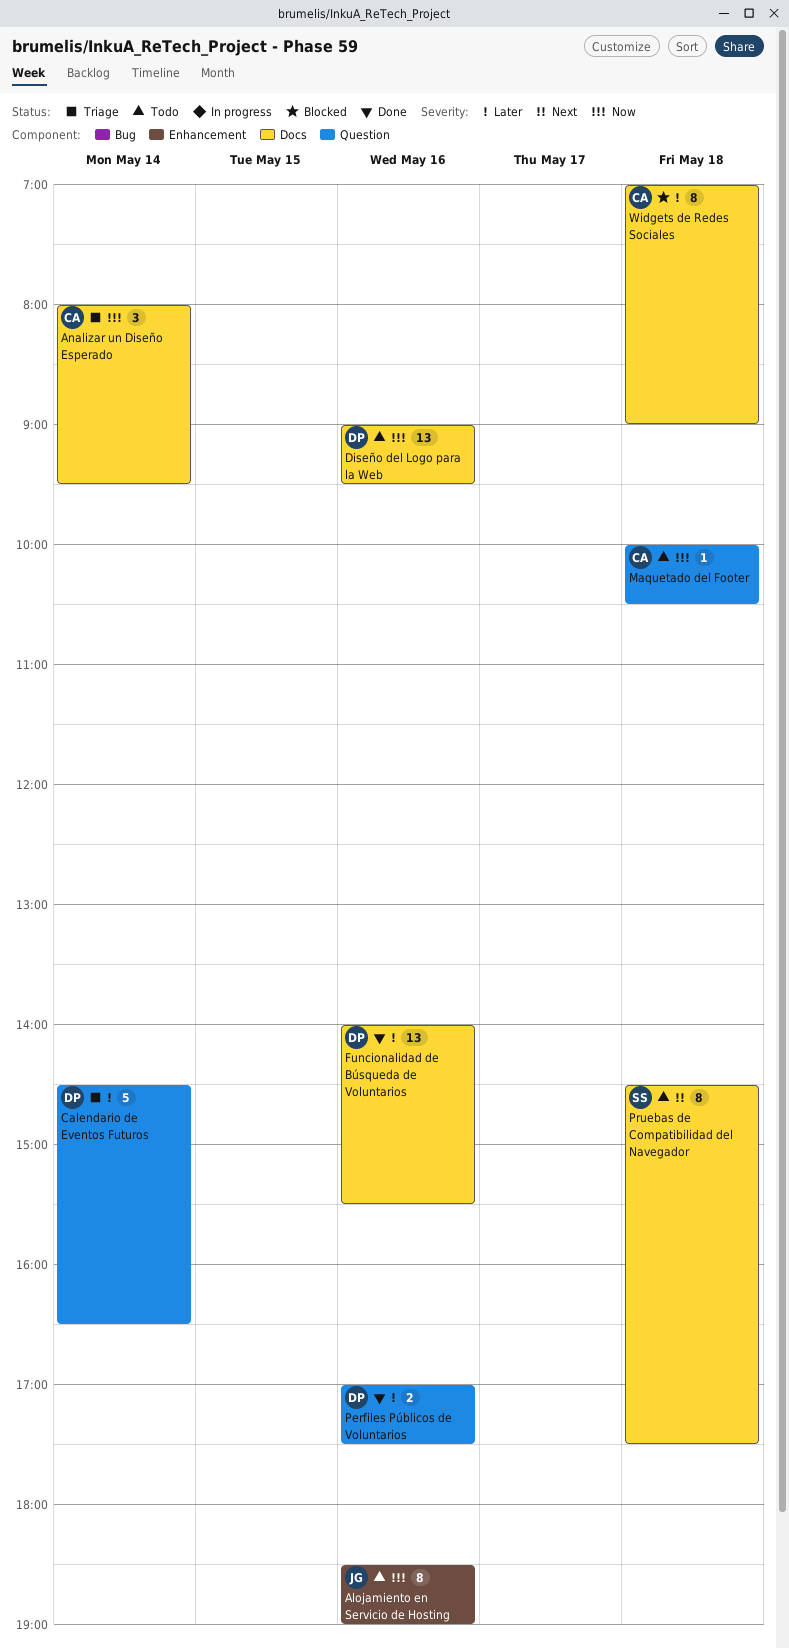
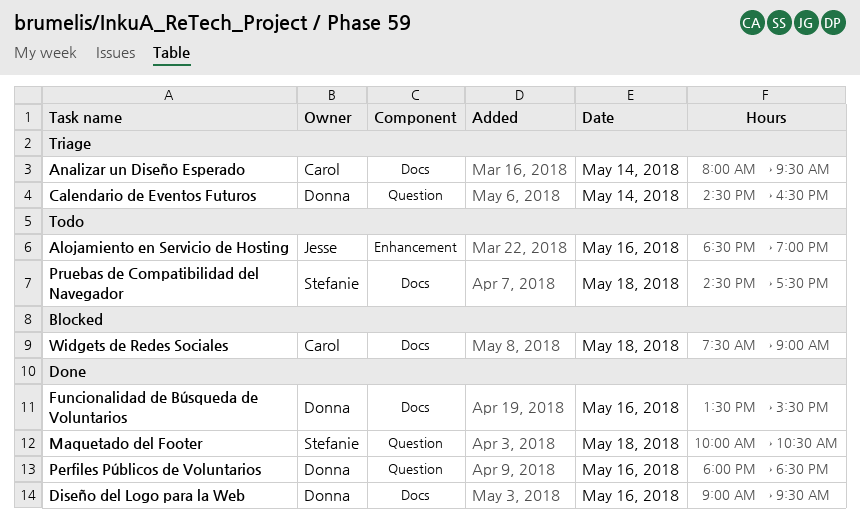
Diseño del Logo para la Web, status: Todo -> Done
Funcionalidad de Búsqueda de Voluntarios, begins: 14:00 -> 13:30
Maquetado del Footer, status: Todo -> Done
Maquetado del Footer, owner: Carol -> Stefanie
Perfiles Públicos de Voluntarios, begins: 17:00 -> 18:00
Perfiles Públicos de Voluntarios, ends: 17:30 -> 18:30
Widgets de Redes Sociales, begins: 07:00 -> 07:30

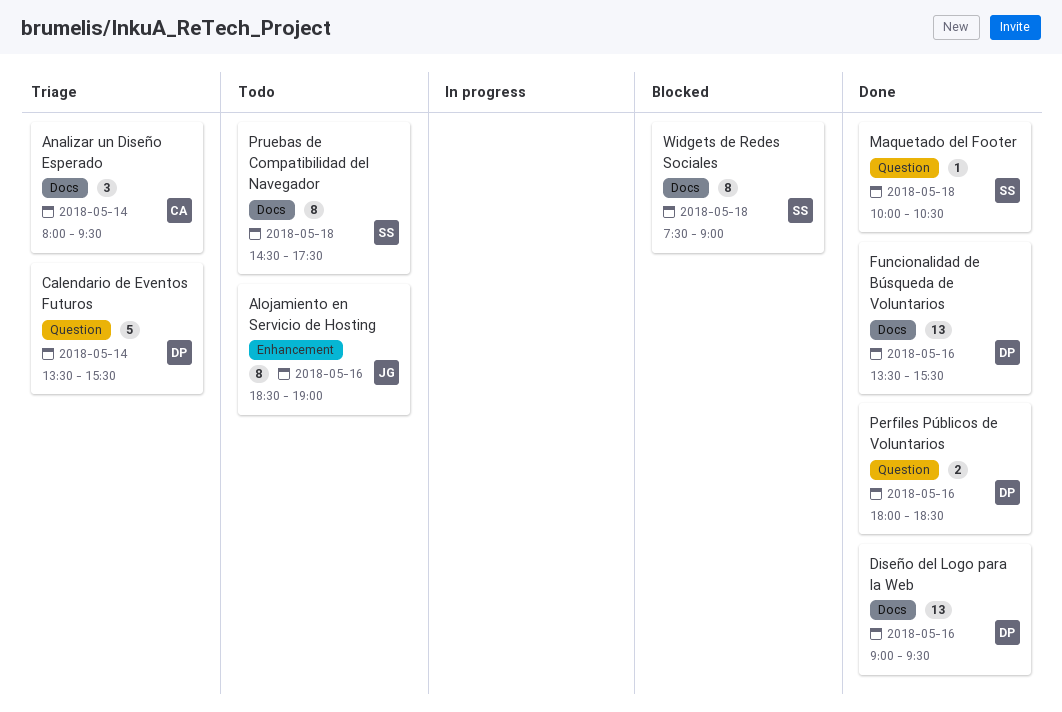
Calendario de Eventos Futuros, begins: 14:30 -> 13:30
Calendario de Eventos Futuros, ends: 16:30 -> 15:30
Widgets de Redes Sociales, owner: Carol -> Stefanie

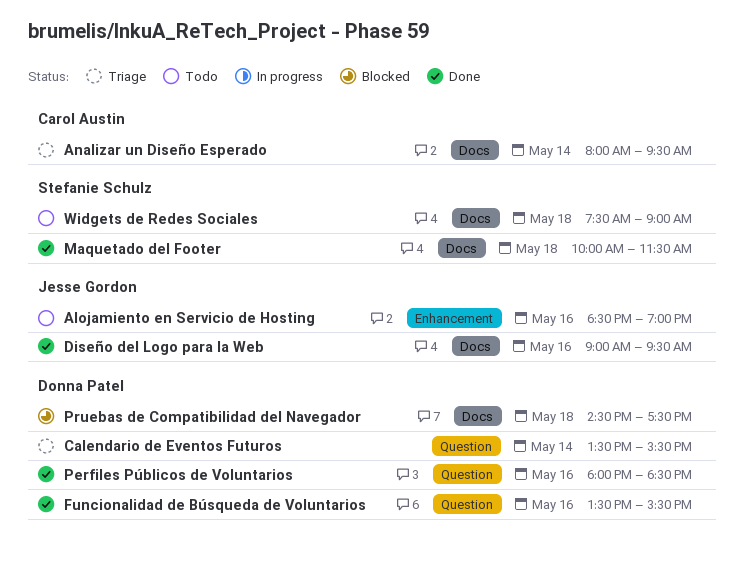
Diseño del Logo para la Web, owner: Donna Patel -> Jesse Gordon
Funcionalidad de Búsqueda de Voluntarios, label: Docs -> Question
Maquetado del Footer, label: Question -> Docs
Maquetado del Footer, ends: 10:30 -> 11:30
Pruebas de Compatibilidad del Navegador, status: Todo -> Blocked
Pruebas de Compatibilidad del Navegador, owner: Stefanie Schulz -> Donna Patel
Widgets de Redes Sociales, status: Blocked -> Todo

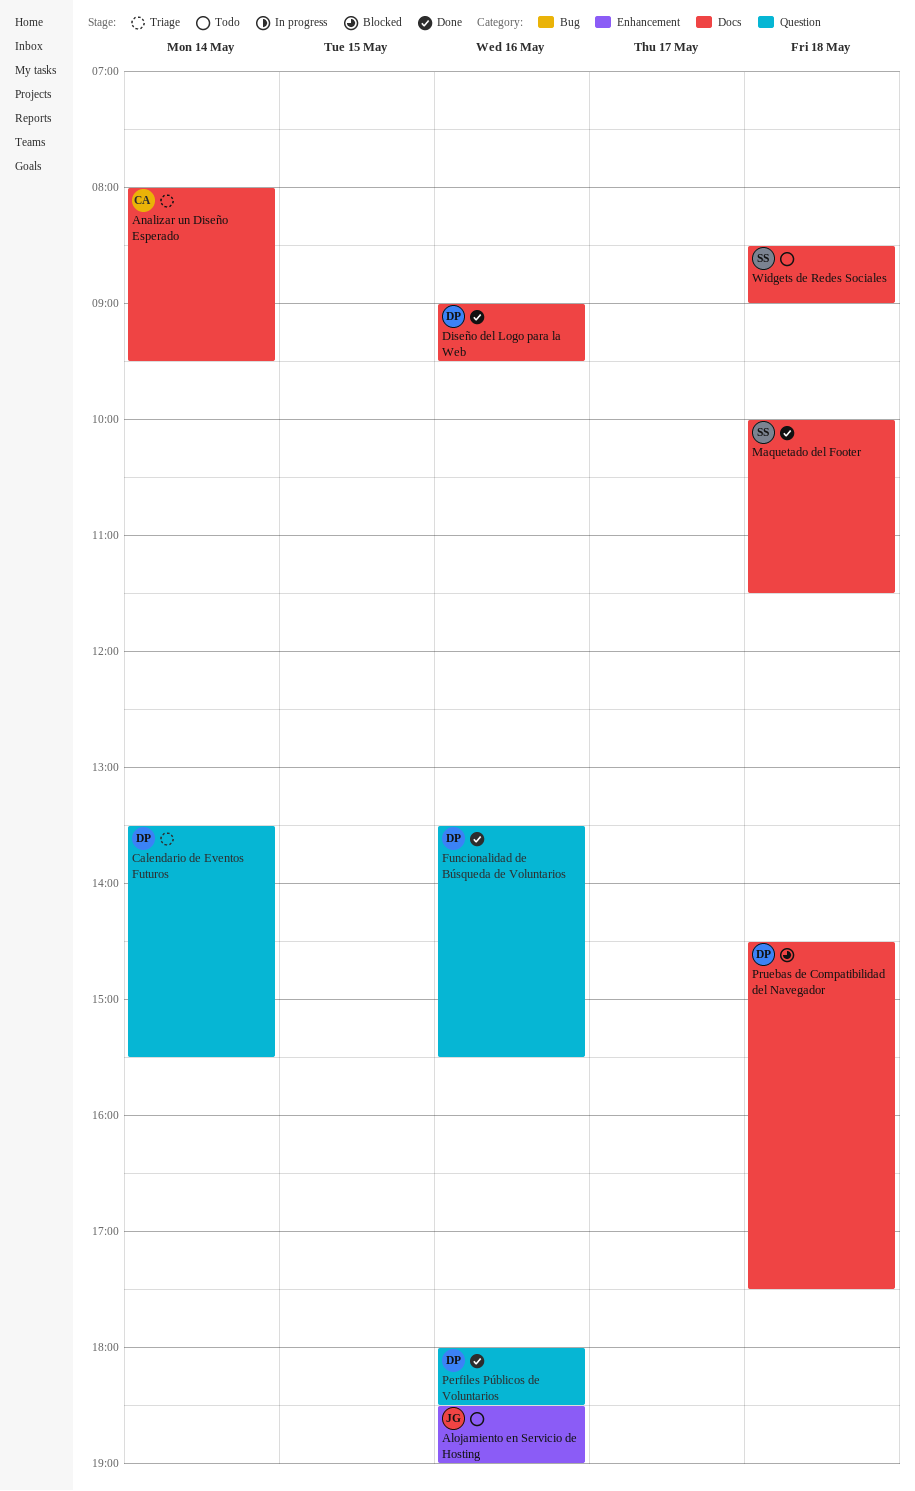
Diseño del Logo para la Web, owner: Jesse Gordon -> Donna Patel
Widgets de Redes Sociales, begins: 07:30 -> 08:30

